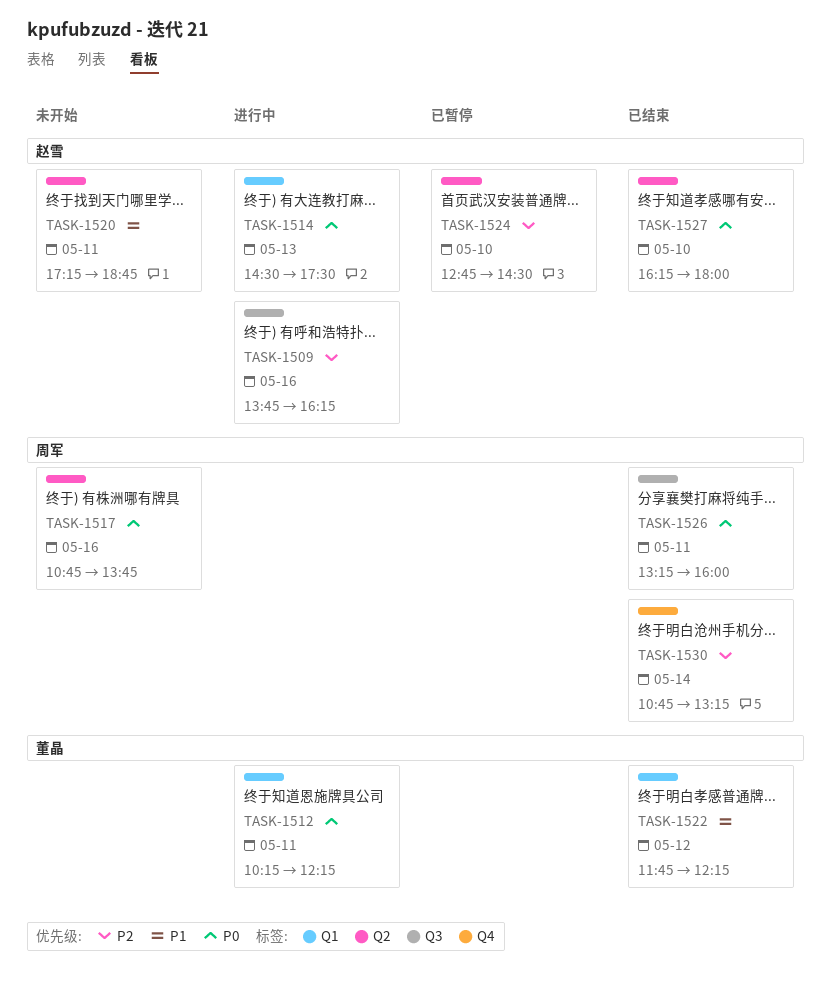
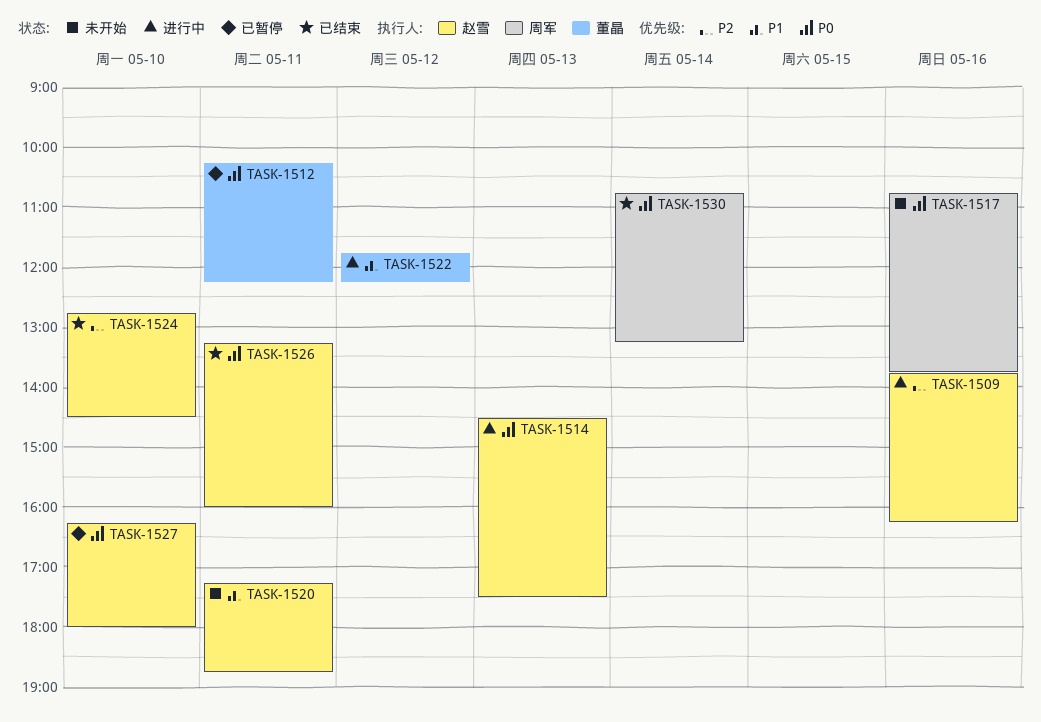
TASK-1512, status: 进行中 -> 已暂停
TASK-1522, status: 已结束 -> 进行中
TASK-1524, status: 已暂停 -> 已结束
TASK-1526, owner: 周军 -> 赵雪
TASK-1527, status: 已结束 -> 已暂停
TASK-1530, priority: P2 -> P0

